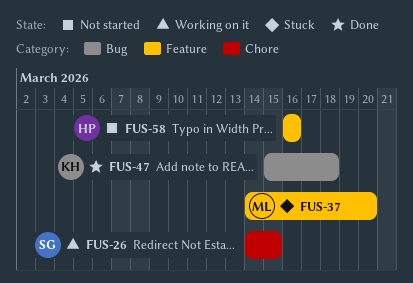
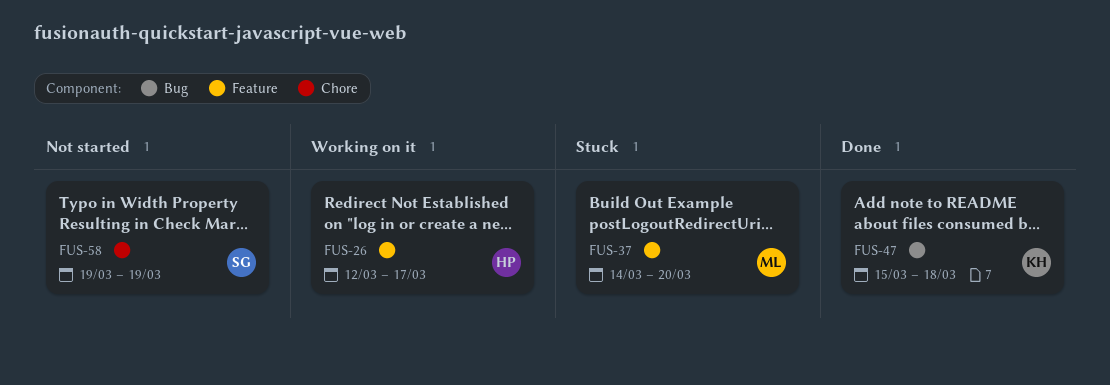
FUS-26, owner: SG -> HP
FUS-26, label: Chore -> Feature
FUS-26, start: Mar 14 -> Mar 12
FUS-26, due: Mar 15 -> Mar 17
FUS-58, owner: HP -> SG
FUS-58, label: Feature -> Chore
FUS-58, start: Mar 16 -> Mar 19
FUS-58, due: Mar 16 -> Mar 19

